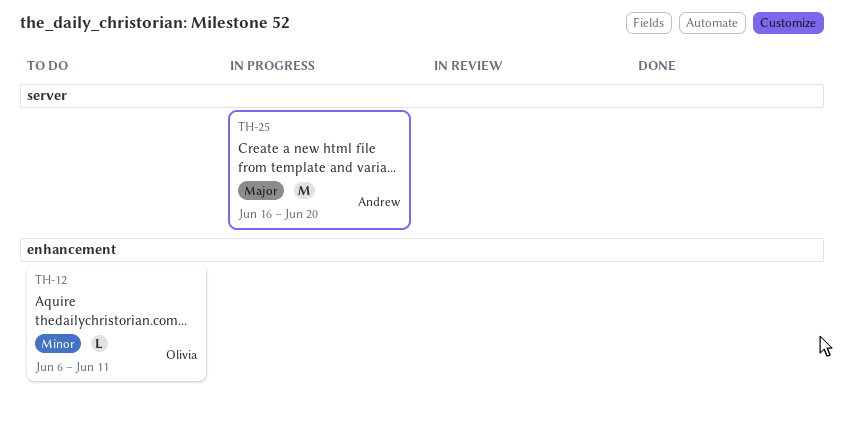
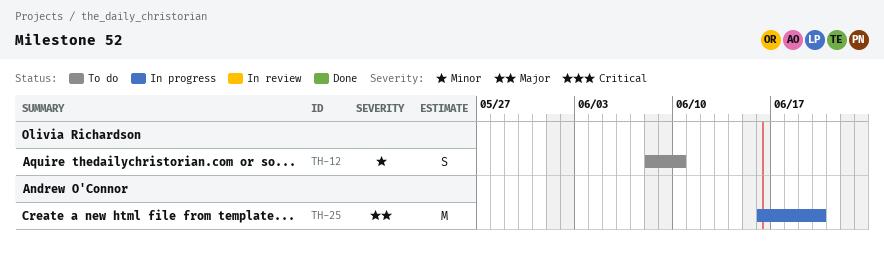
TH-12, estimate: L -> S
TH-12, start: Jun 6 -> Jun 8
TH-12, due: Jun 11 -> Jun 10

